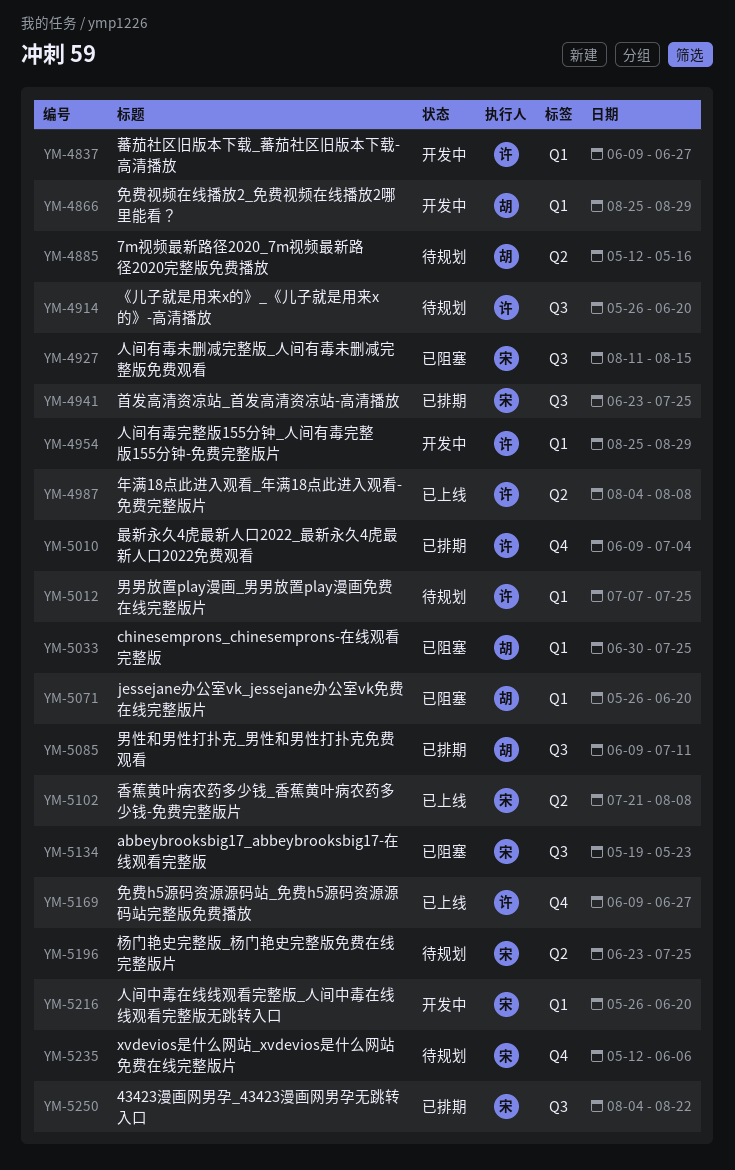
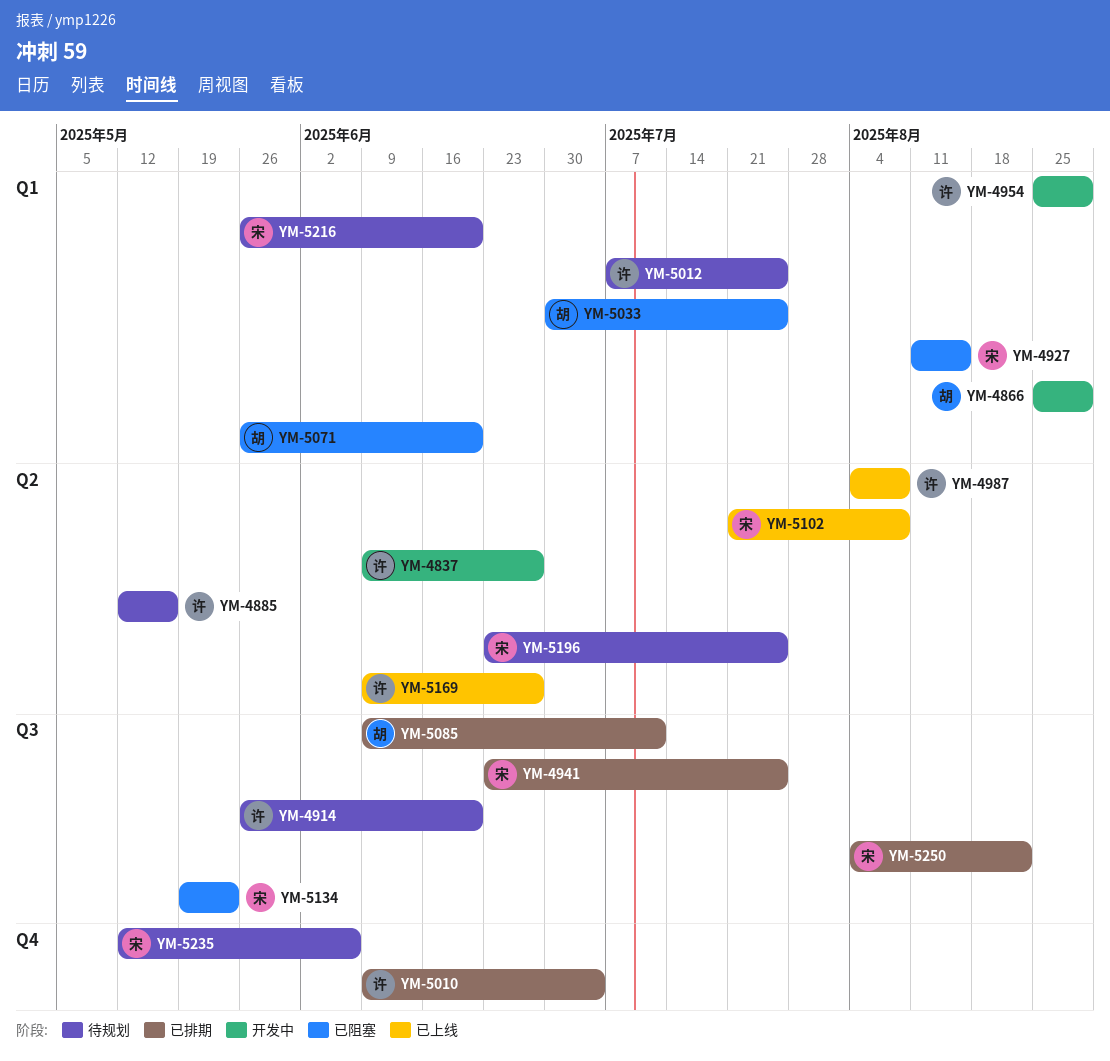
YM-4837, label: Q1 -> Q2
YM-4885, owner: 胡 -> 许
YM-4927, label: Q3 -> Q1
YM-5169, label: Q4 -> Q2
YM-5216, status: 开发中 -> 待规划

